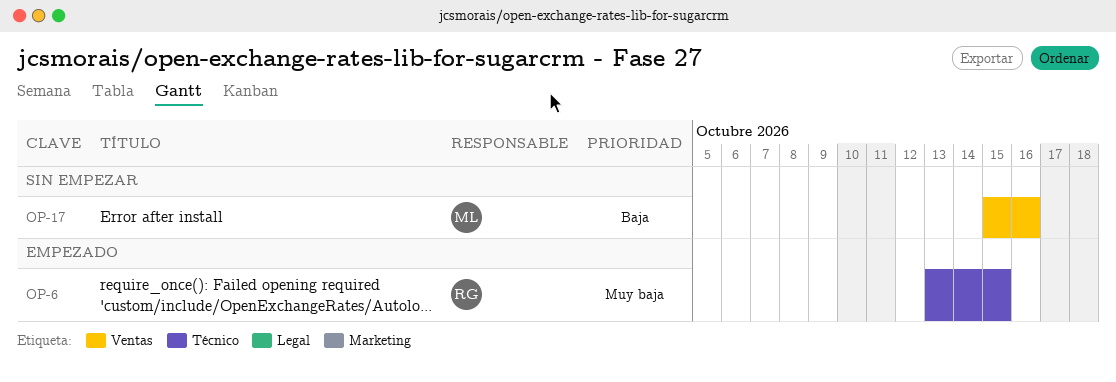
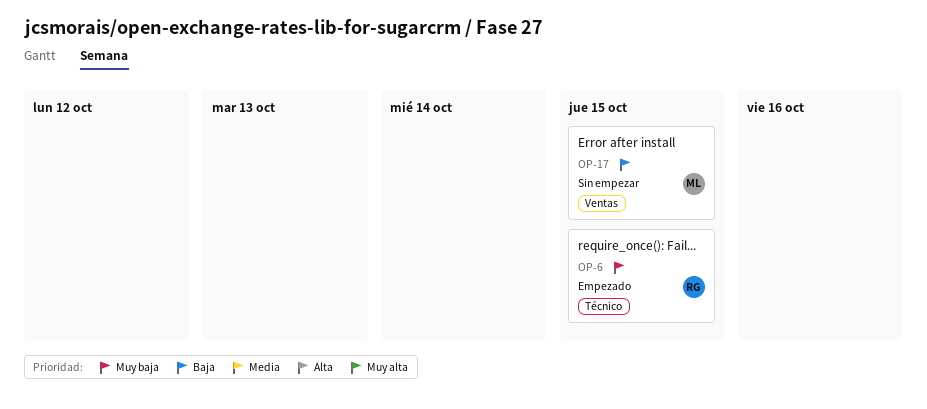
OP-17, due: Oct 16 -> Oct 15

